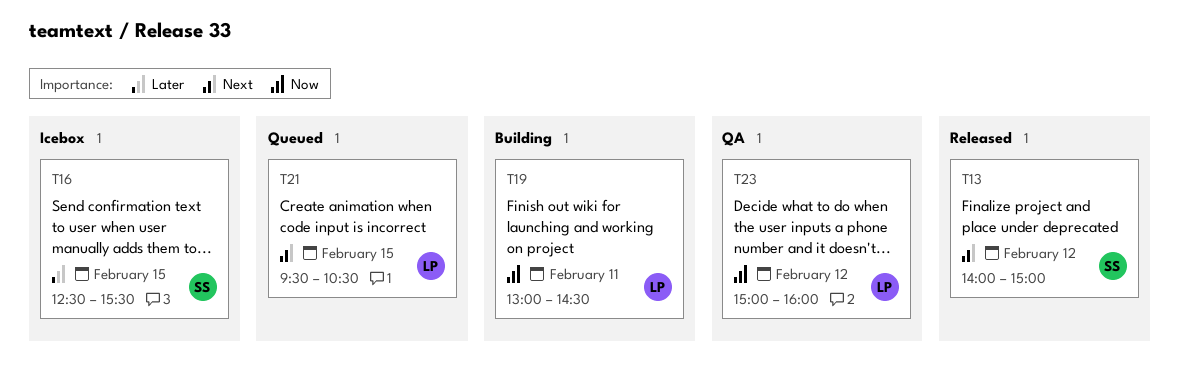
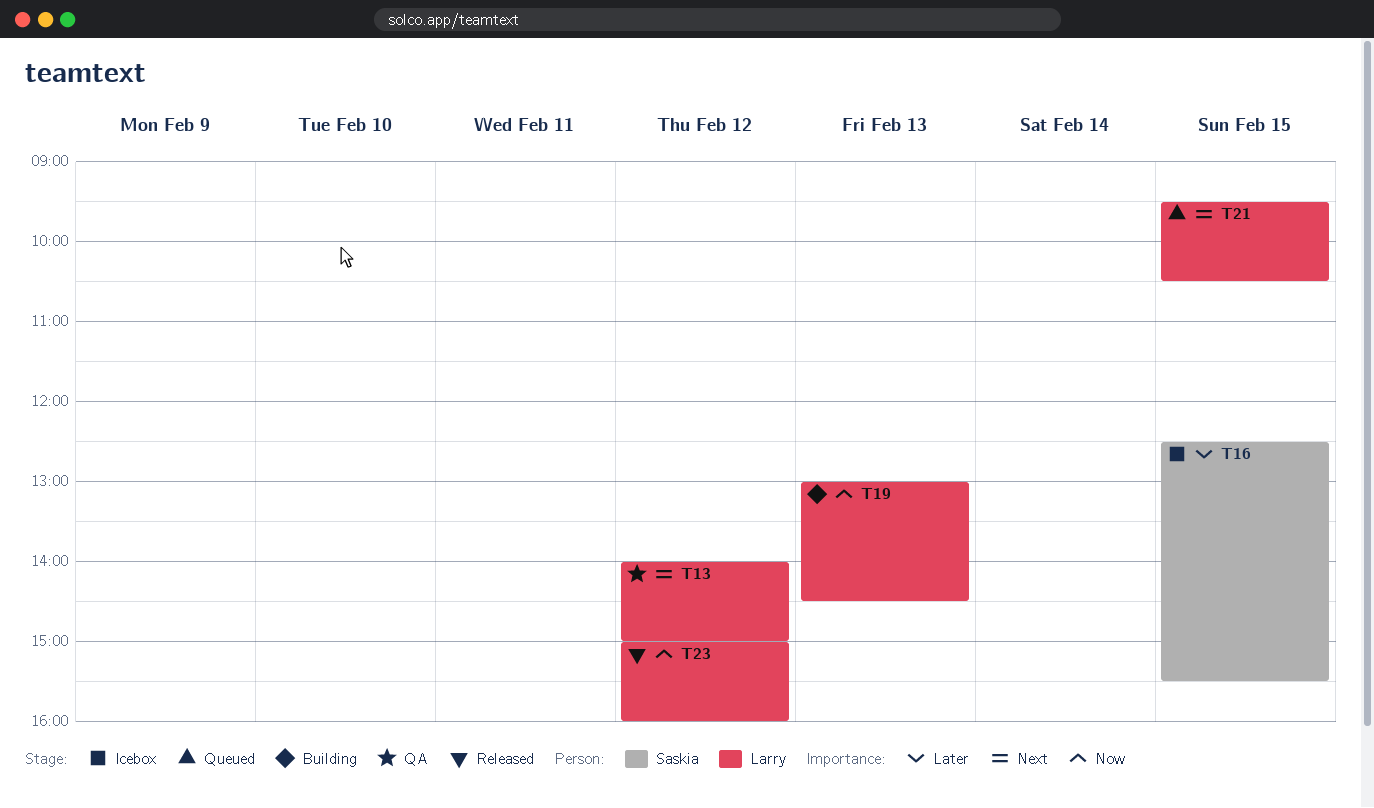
T13, status: Released -> QA
T13, owner: Saskia -> Larry
T19, day: Feb 11 -> Feb 13
T23, status: QA -> Released

